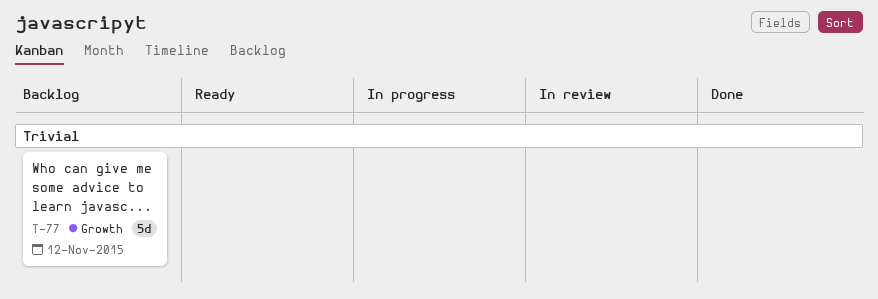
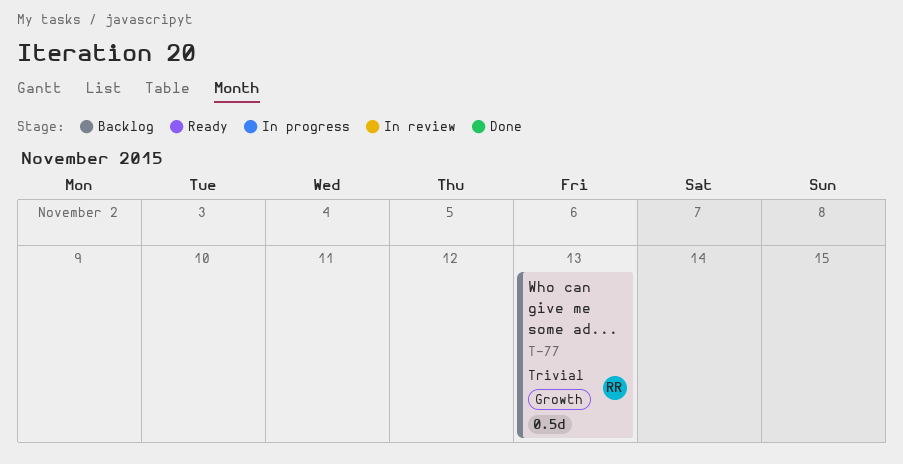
T-77, estimate: 5d -> 0.5d
T-77, due: Nov 12 -> Nov 13

